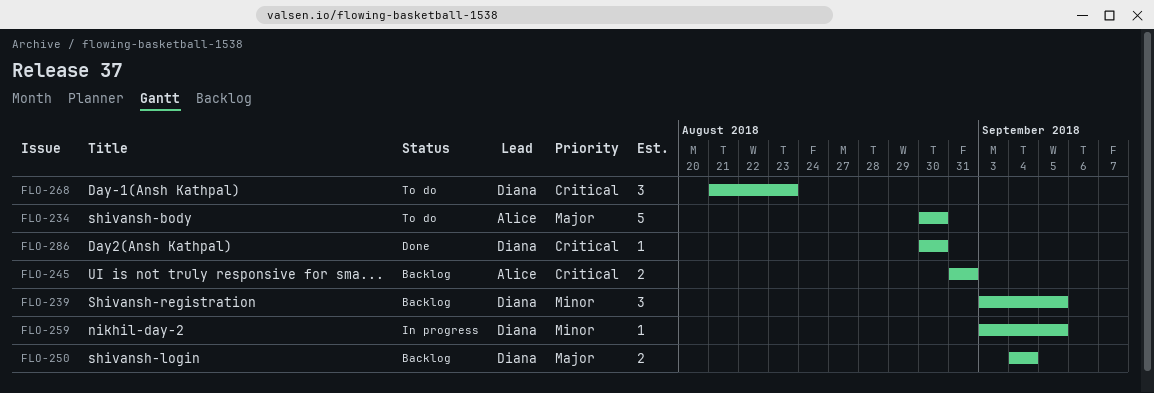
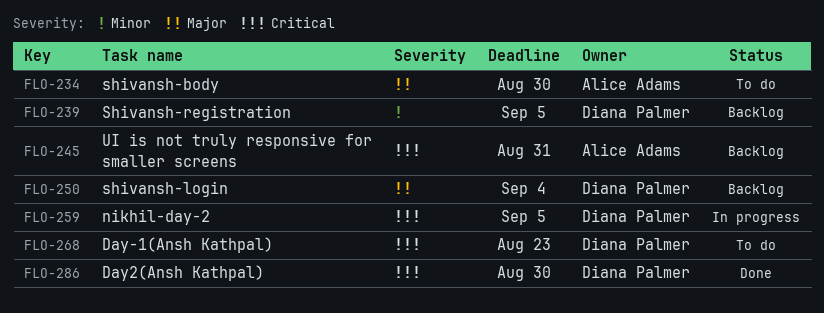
FLO-259, priority: Minor -> Critical

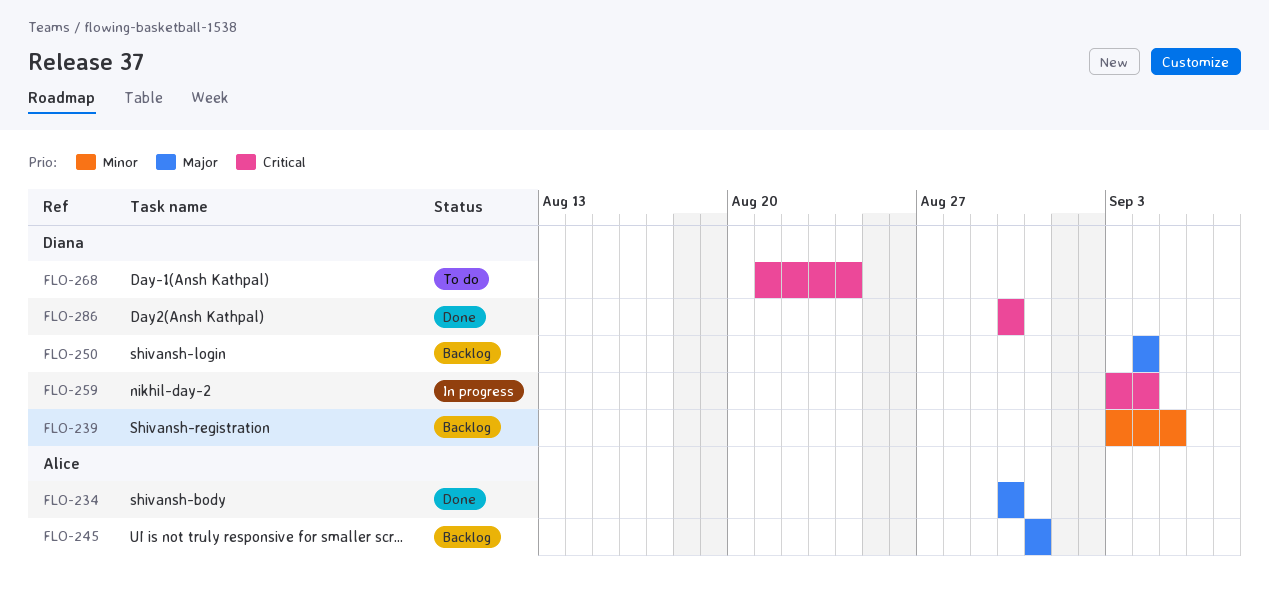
FLO-234, status: To do -> Done
FLO-245, priority: Critical -> Major
FLO-259, due: Sep 5 -> Sep 4
FLO-268, due: Aug 23 -> Aug 24

